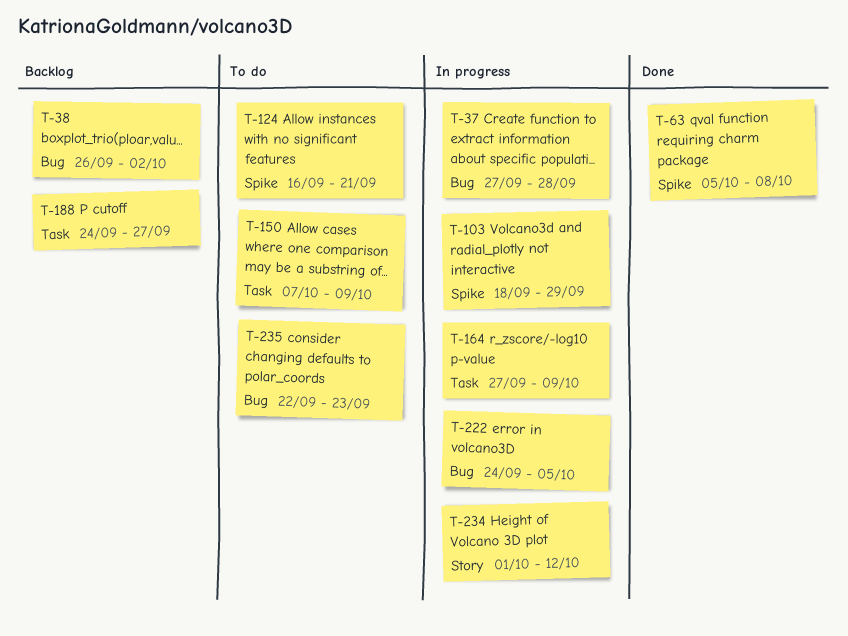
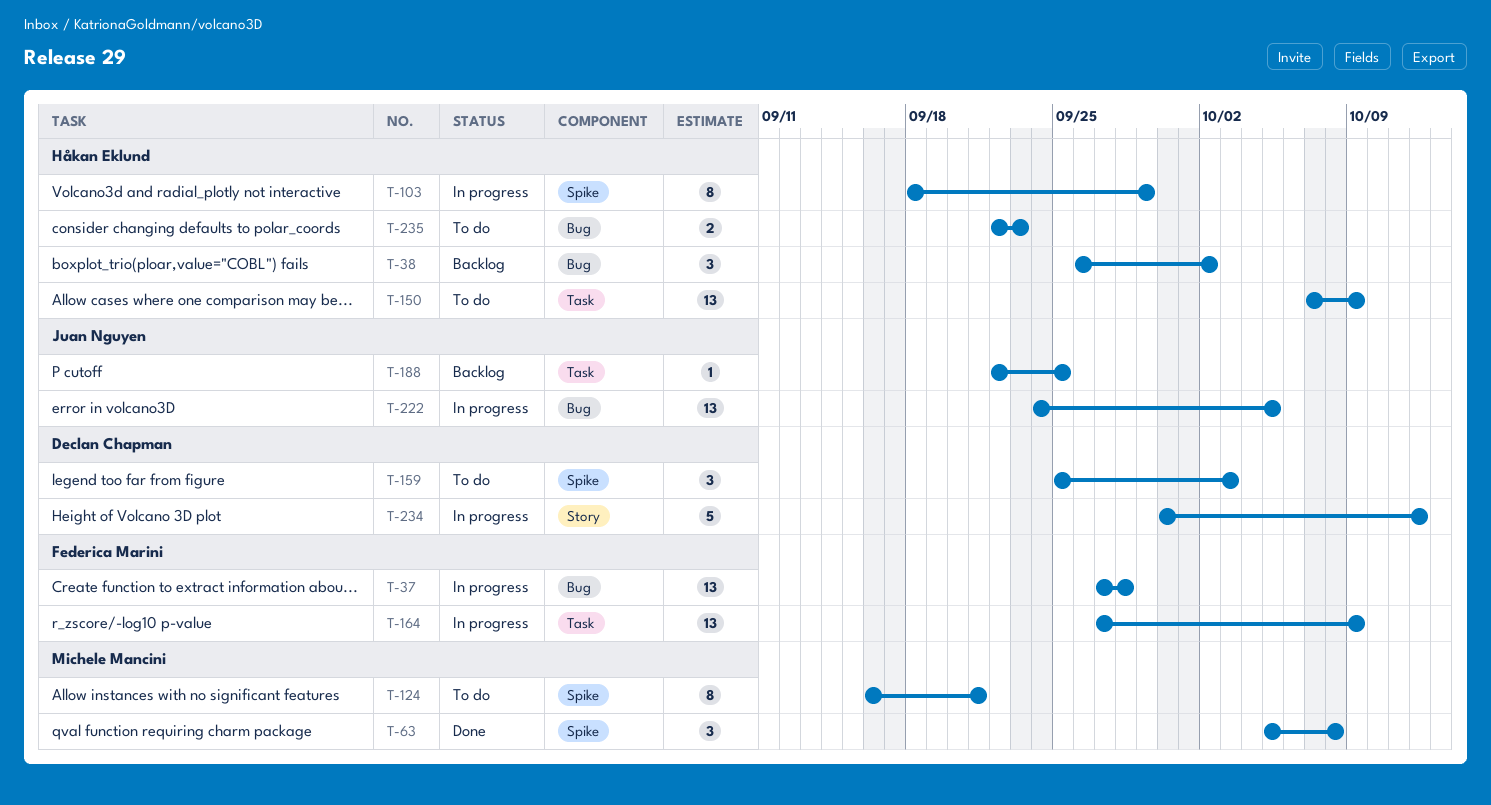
T-159: none -> present
T-188, start: Sep 24 -> Sep 22
T-188, due: Sep 27 -> Sep 25
T-234, start: Oct 1 -> Sep 30

